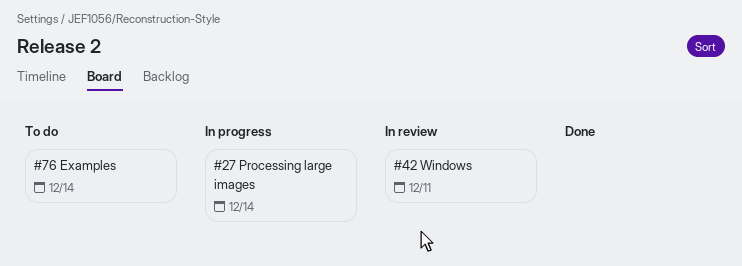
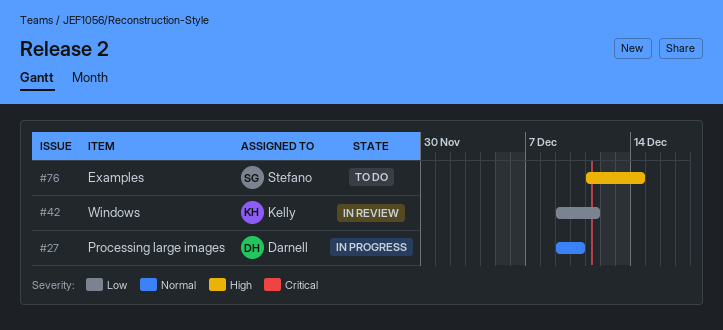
#27, due: Dec 14 -> Dec 10

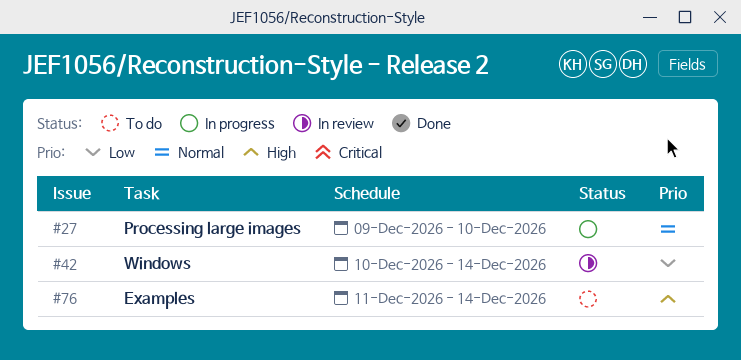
#42, start: Dec 9 -> Dec 10
#42, due: Dec 11 -> Dec 14

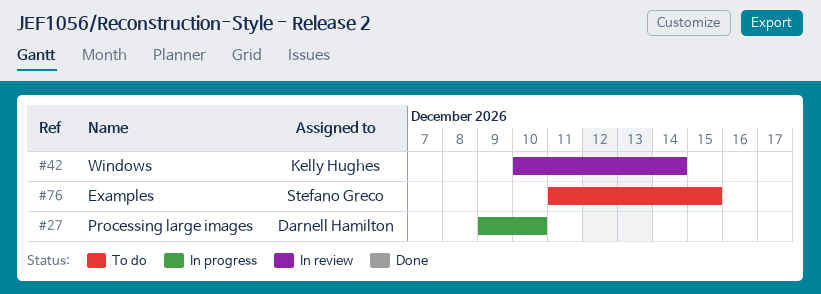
#76, due: Dec 14 -> Dec 15

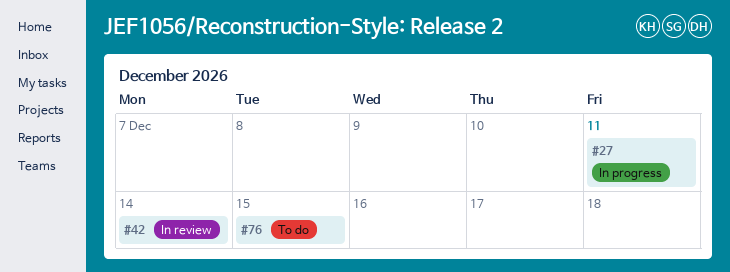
#27, due: Dec 10 -> Dec 11

